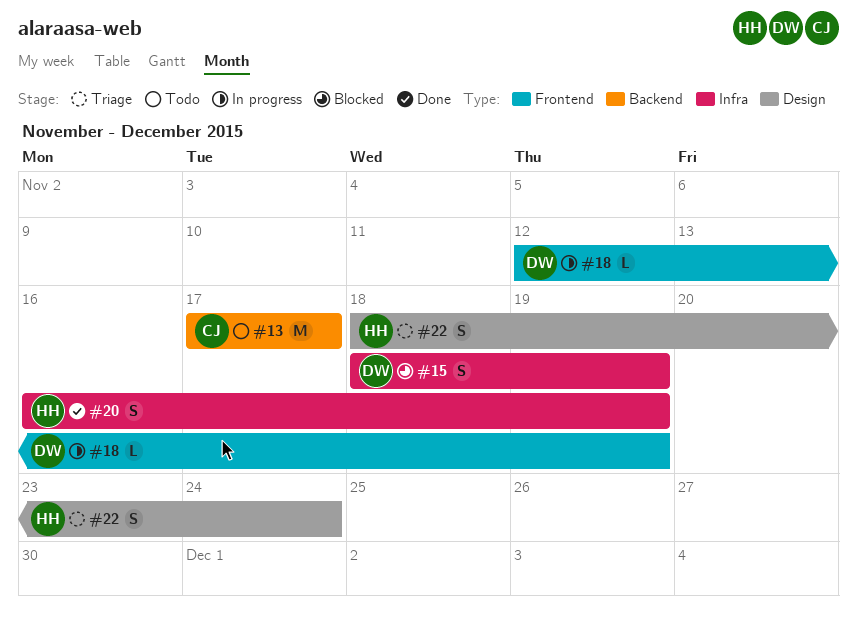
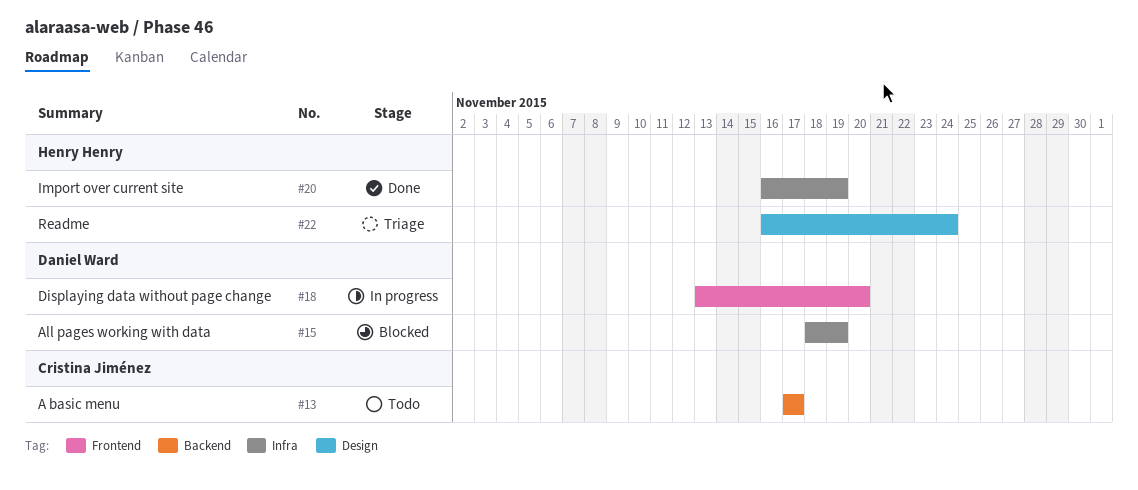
#18, start: Nov 12 -> Nov 13
#18, due: Nov 19 -> Nov 20
#22, start: Nov 18 -> Nov 16

